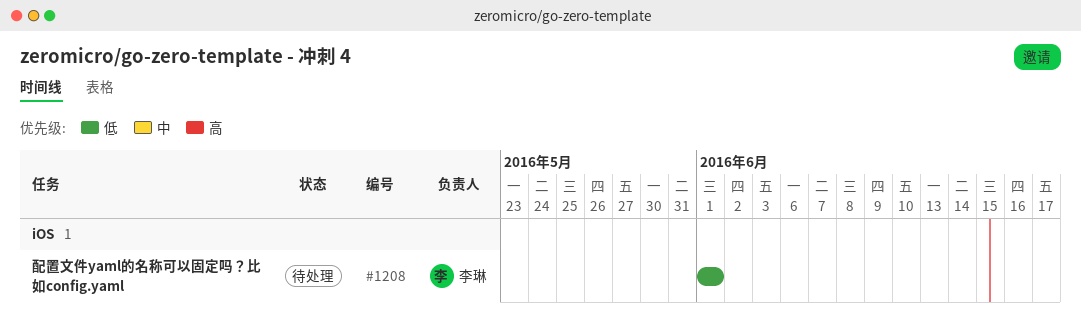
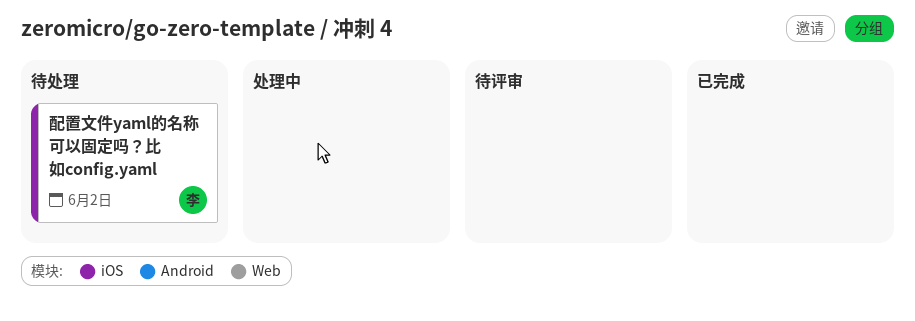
配置文件yaml的名称可以固定吗？比如config.yaml, due: Jun 1 -> Jun 2

